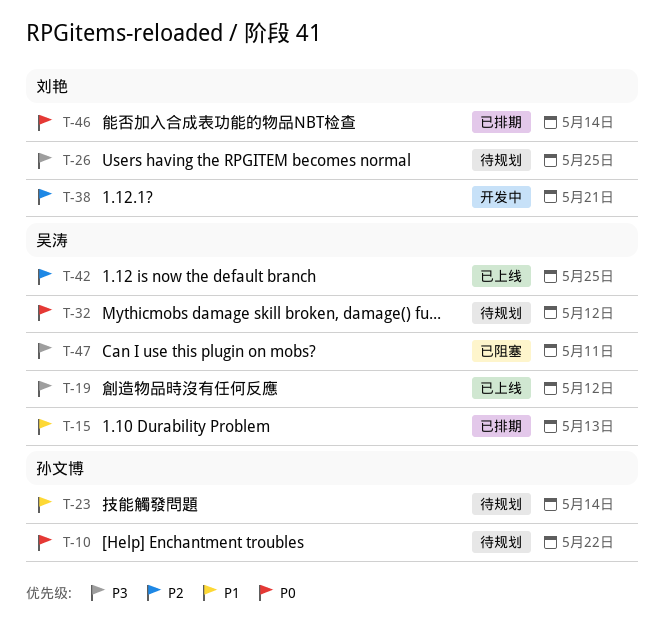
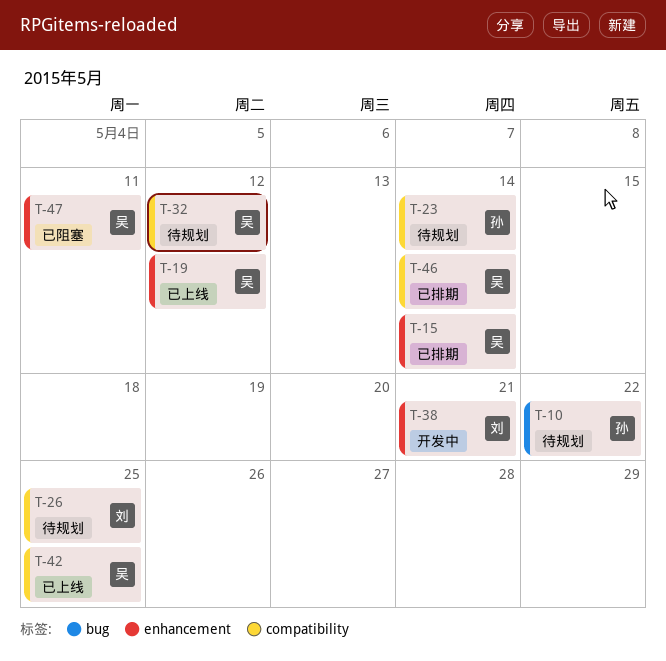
T-15, due: May 13 -> May 14
T-46, owner: 刘艳 -> 吴涛

